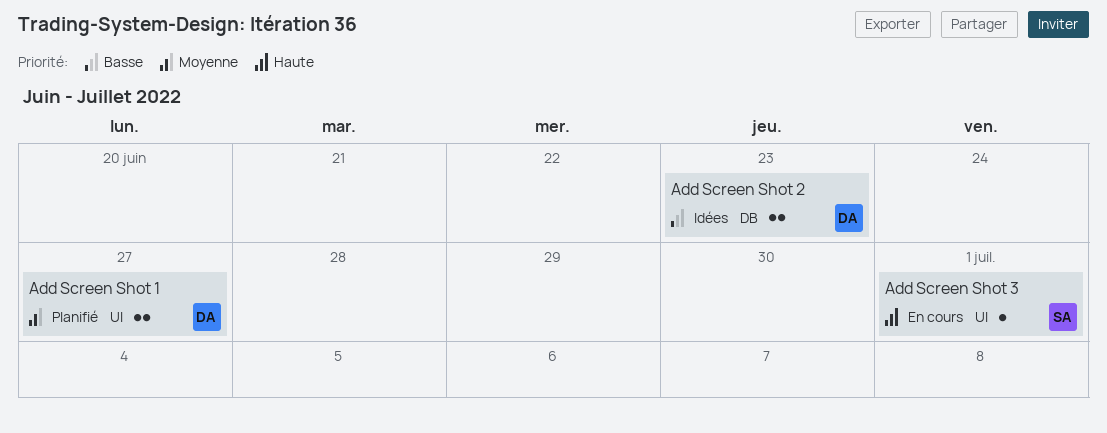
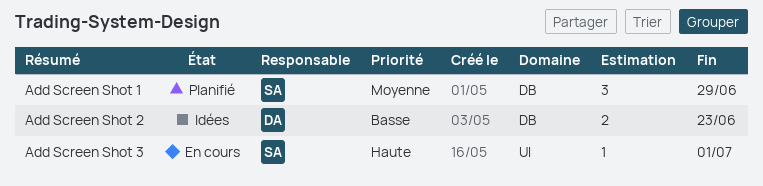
Add Screen Shot 1, owner: DA -> SA
Add Screen Shot 1, label: UI -> DB
Add Screen Shot 1, estimate: 2 -> 3
Add Screen Shot 1, due: Jun 27 -> Jun 29

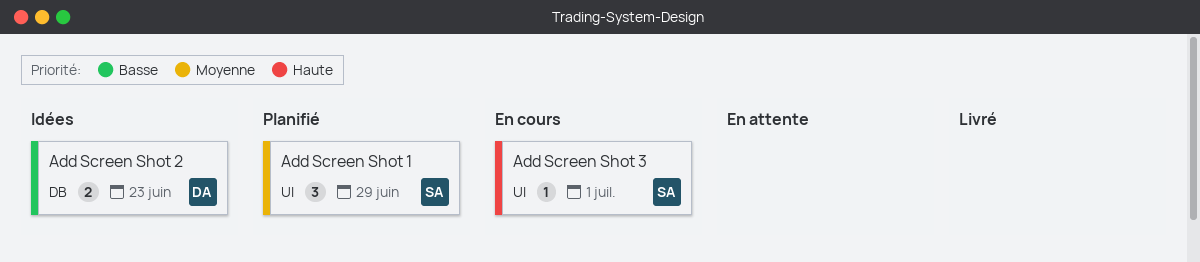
Add Screen Shot 1, label: DB -> UI

